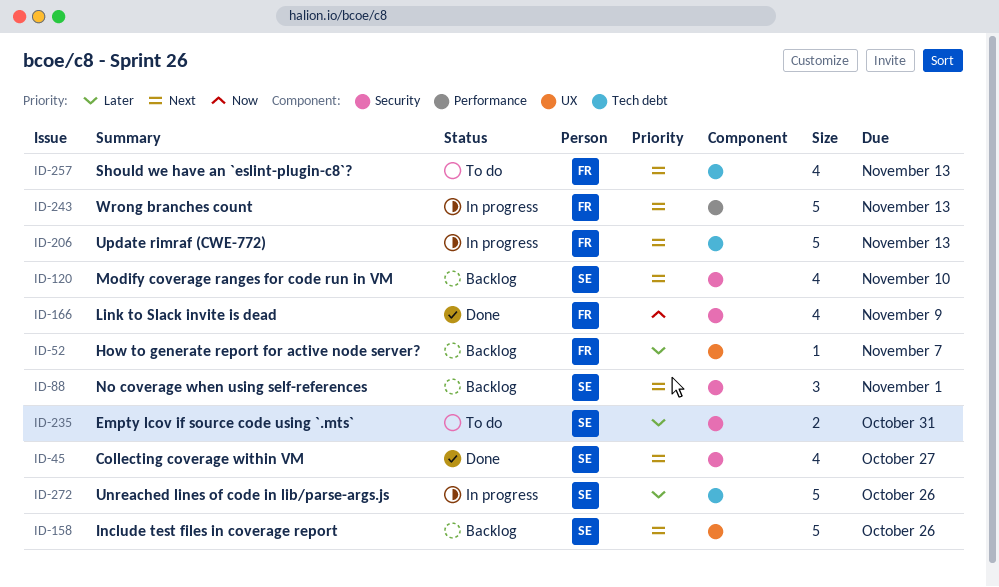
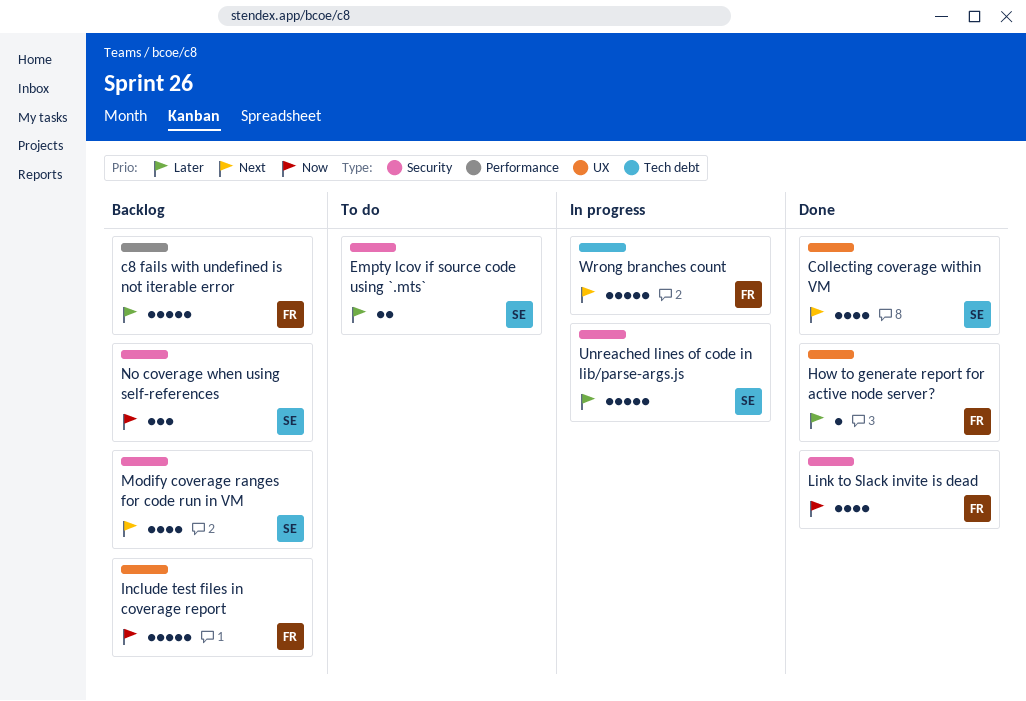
c8 fails with undefined is not iterable error: none -> present
Collecting coverage within VM, label: Security -> UX
How to generate report for active node server?, status: Backlog -> Done
Include test files in coverage report, owner: SE -> FR
Include test files in coverage report, priority: Next -> Now
No coverage when using self-references, priority: Next -> Now
Should we have an `eslint-plugin-c8`?: present -> none
Unreached lines of code in lib/parse-args.js, label: Tech debt -> Security
Update rimraf (CWE-772): present -> none
Wrong branches count, label: Performance -> Tech debt

